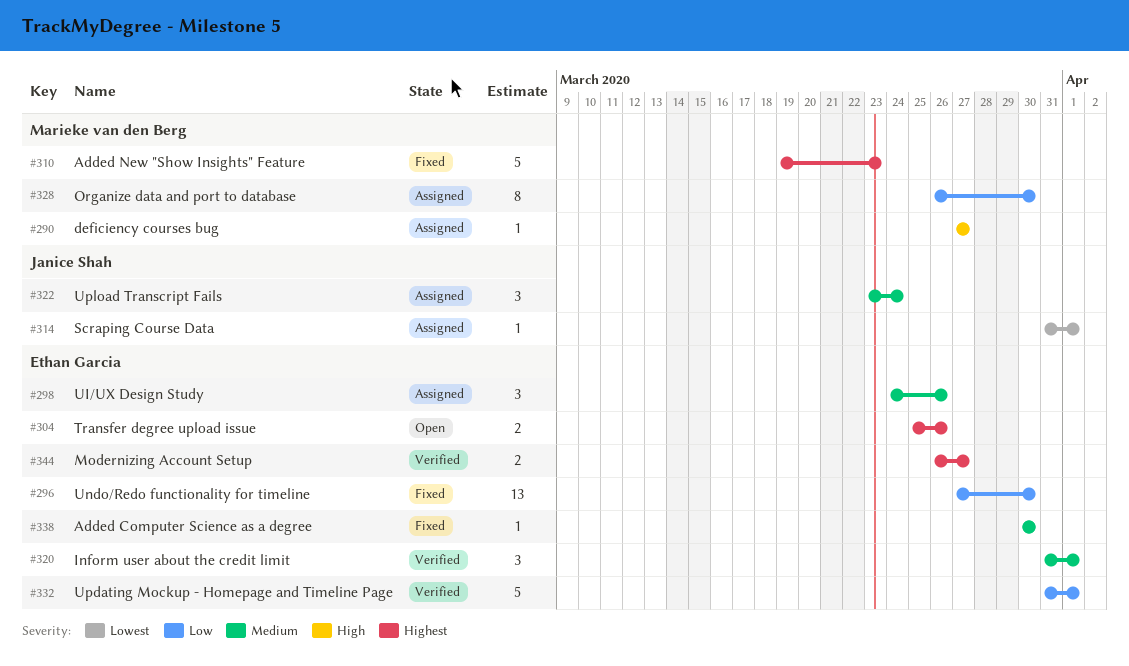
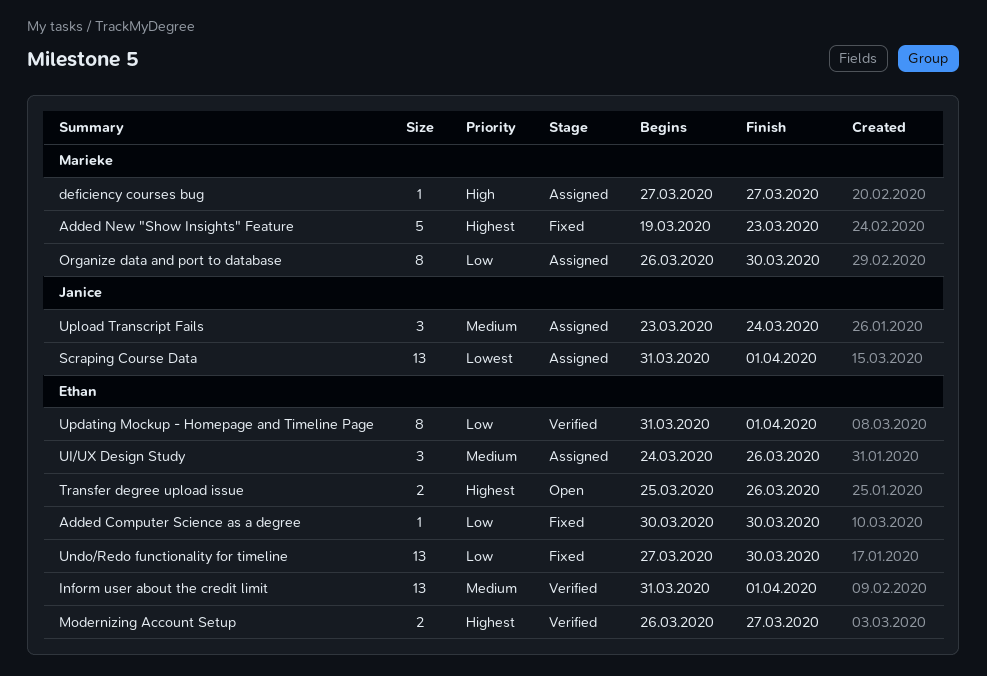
Added Computer Science as a degree, priority: Medium -> Low
Inform user about the credit limit, estimate: 3 -> 13
Scraping Course Data, estimate: 1 -> 13
Updating Mockup - Homepage and Timeline Page, estimate: 5 -> 8

